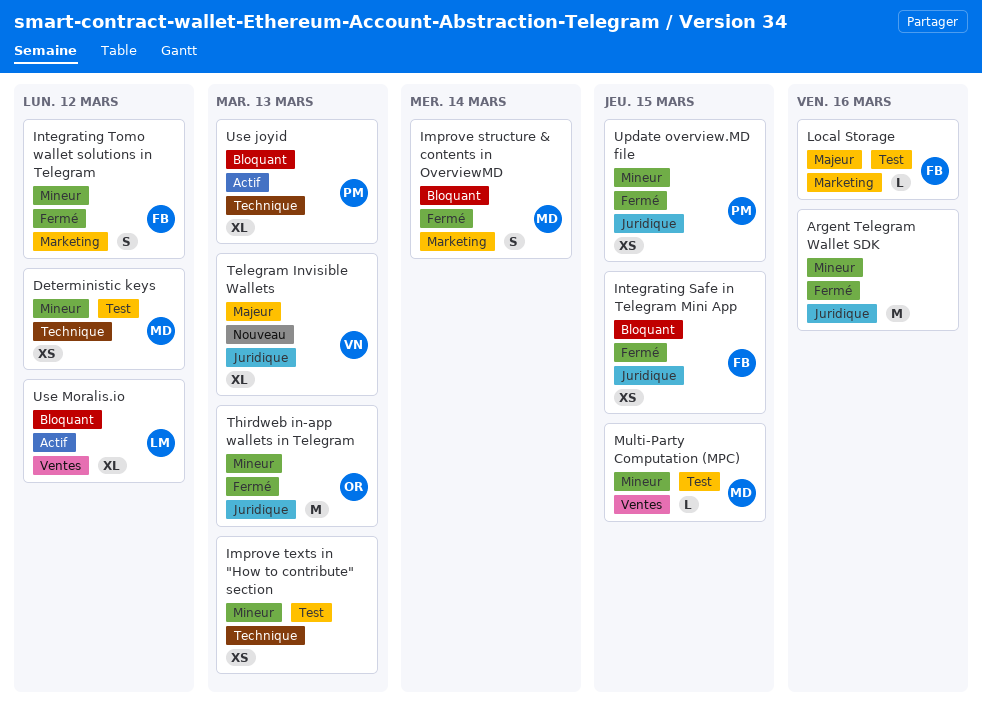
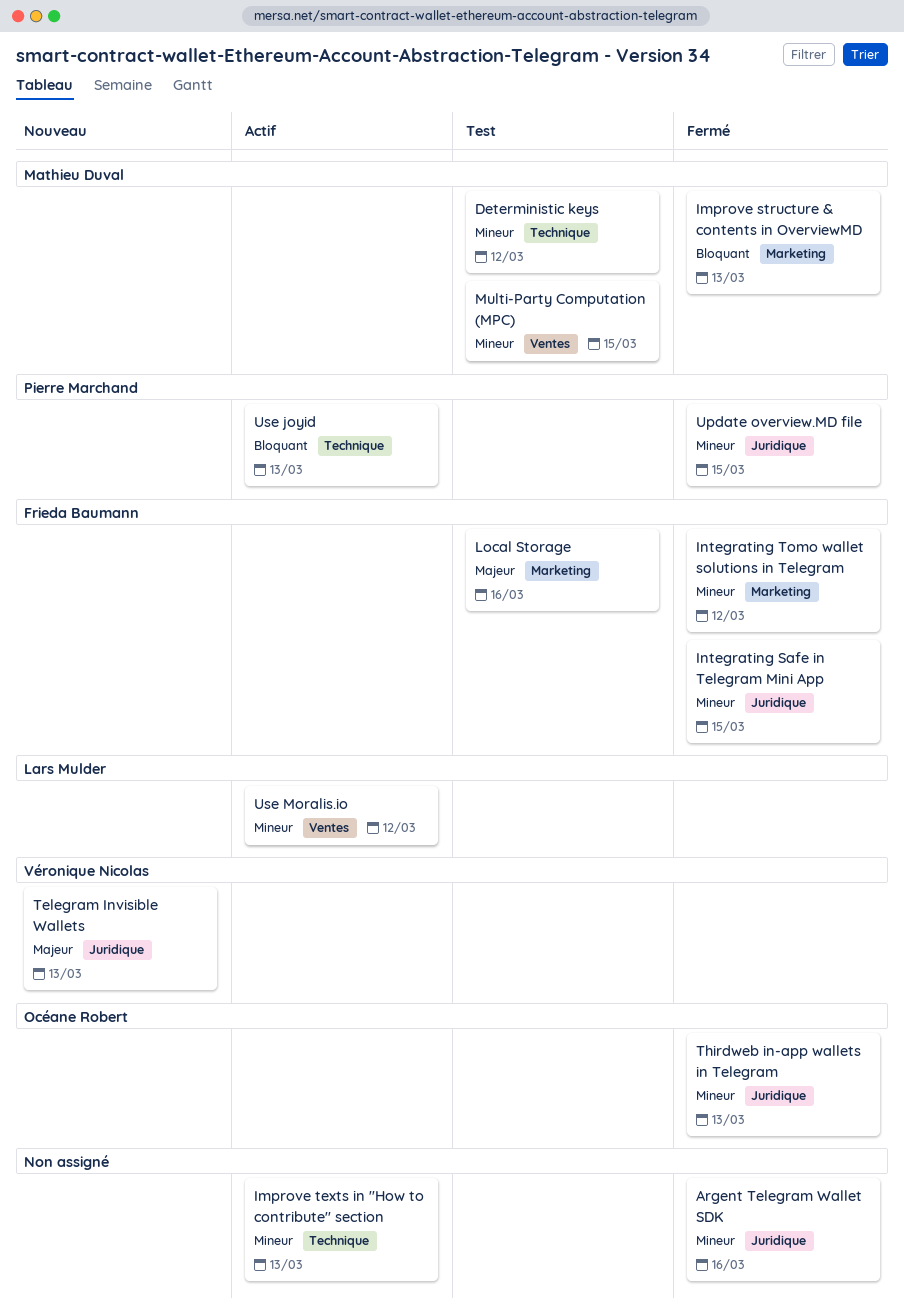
Improve structure & contents in OverviewMD, due: Mar 14 -> Mar 13
Improve texts in "How to contribute" section, status: Test -> Actif
Integrating Safe in Telegram Mini App, priority: Bloquant -> Mineur
Use Moralis.io, priority: Bloquant -> Mineur

